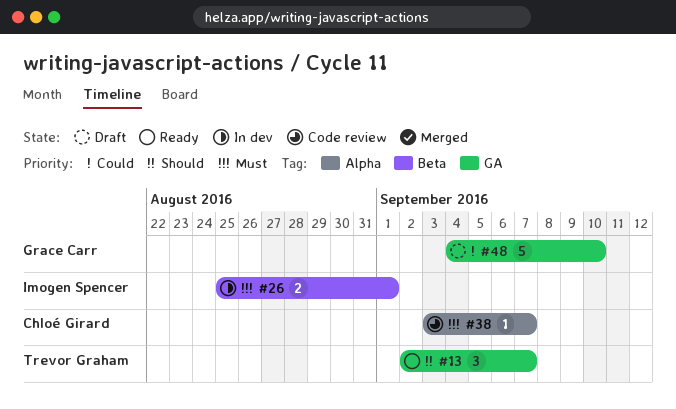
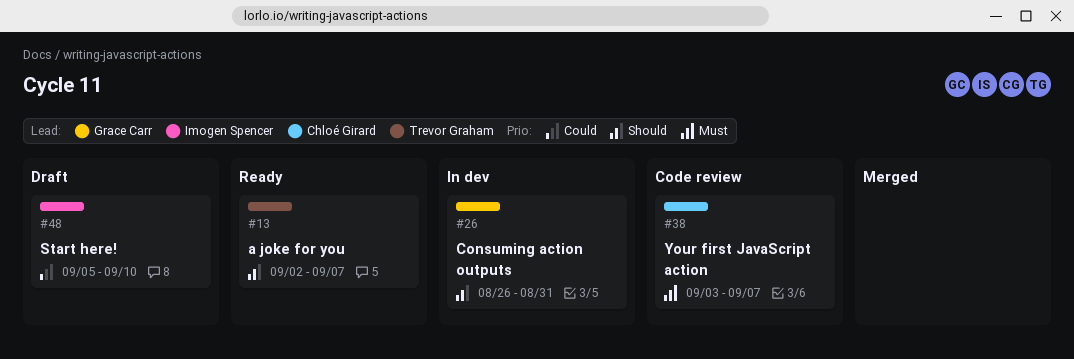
#26, owner: Imogen Spencer -> Grace Carr
#26, priority: Must -> Should
#26, start: Aug 25 -> Aug 26
#26, due: Sep 1 -> Aug 31
#48, owner: Grace Carr -> Imogen Spencer
#48, start: Sep 4 -> Sep 5

